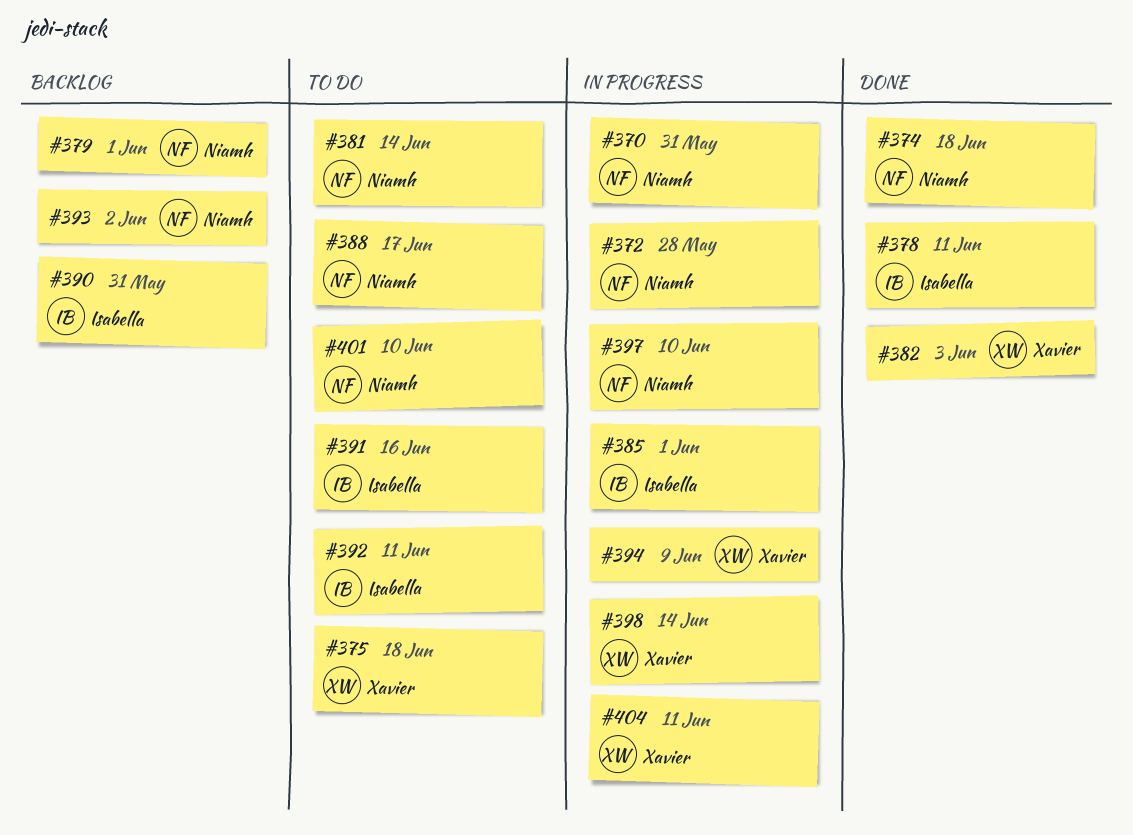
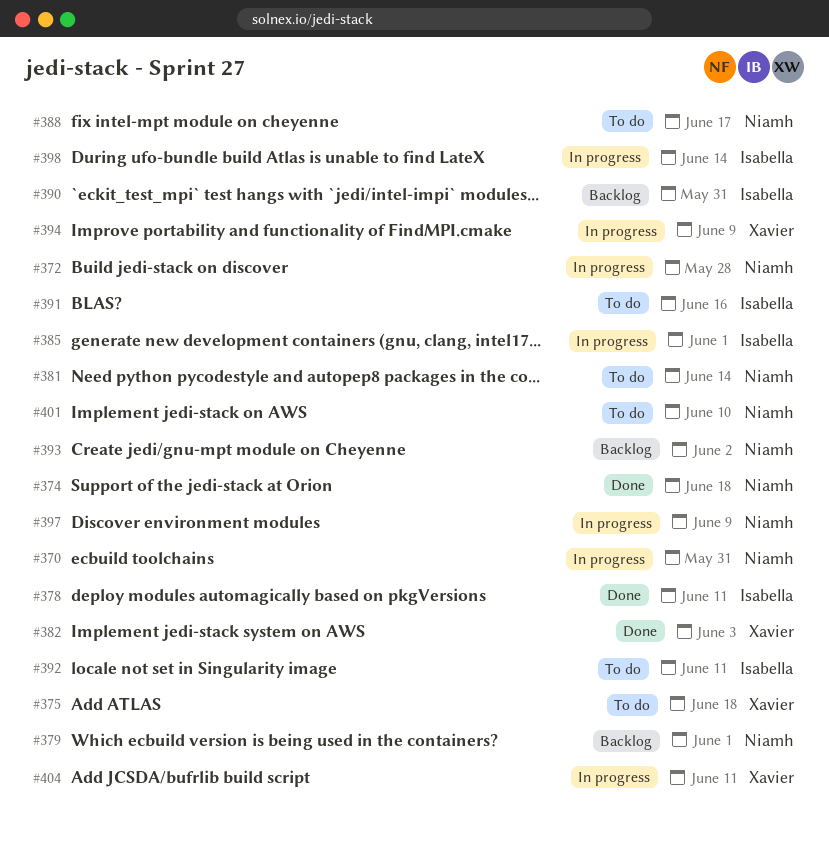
#397, due: Jun 10 -> Jun 9
#398, owner: Xavier -> Isabella

